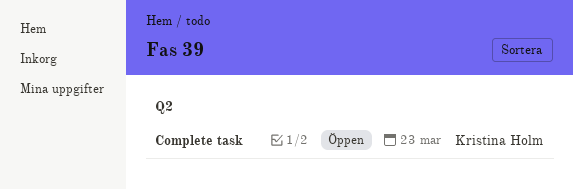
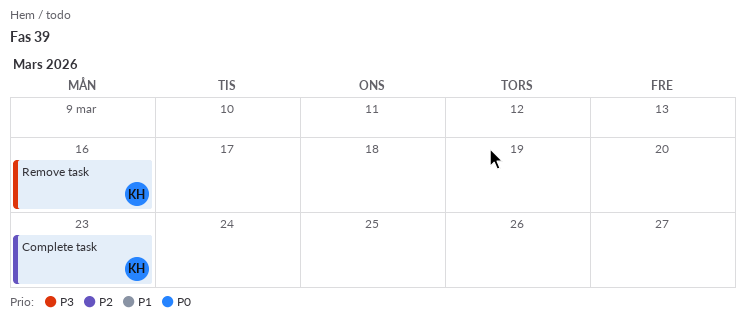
Remove task: none -> present

